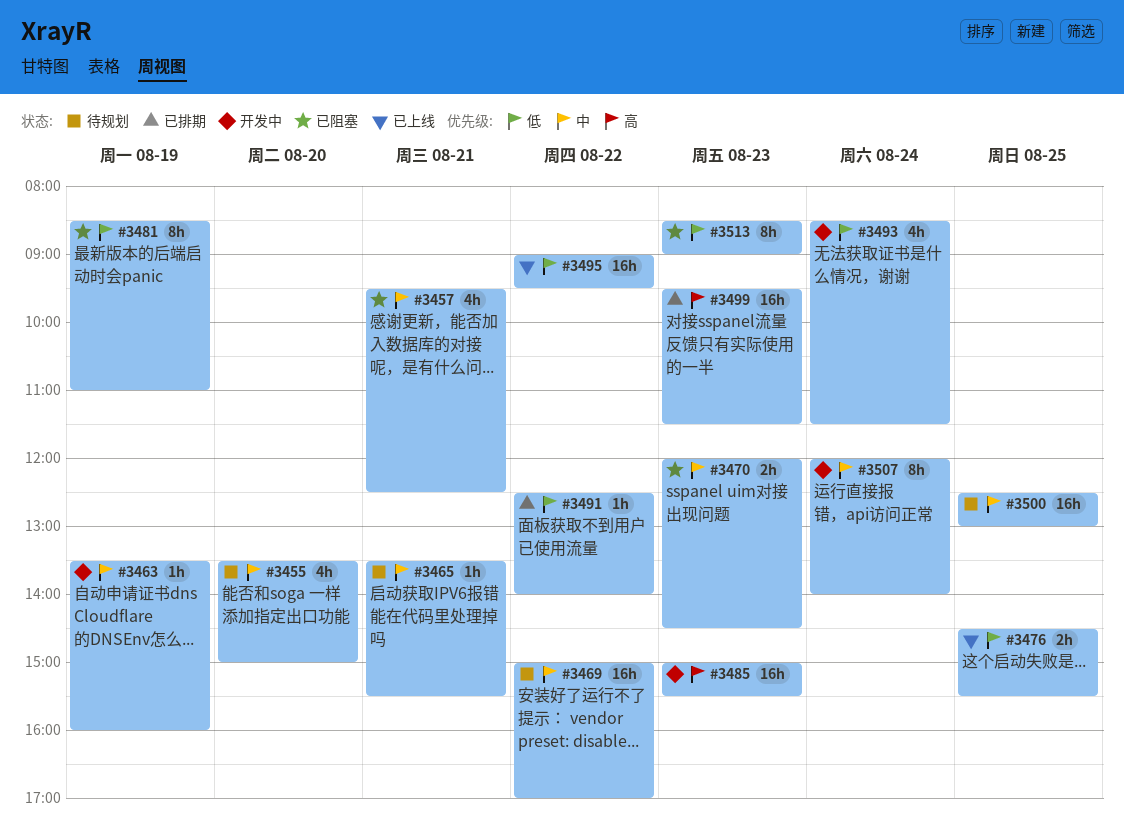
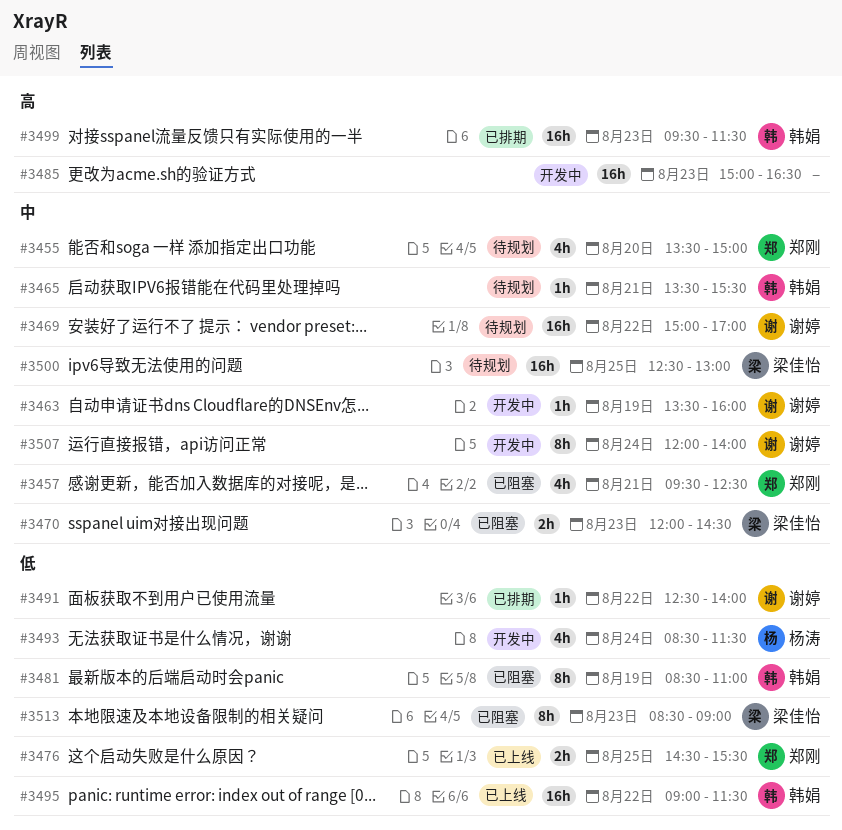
#3485, ends: 15:30 -> 16:30
#3495, ends: 09:30 -> 11:30

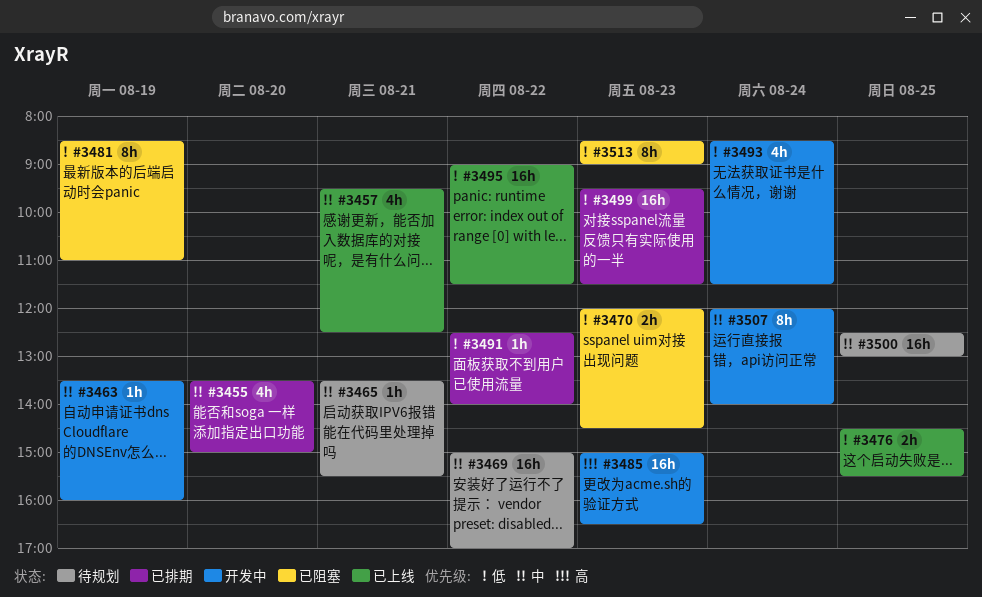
#3455, status: 待规划 -> 已排期
#3457, status: 已阻塞 -> 已上线
#3470, priority: 中 -> 低
#3499, priority: 高 -> 低

